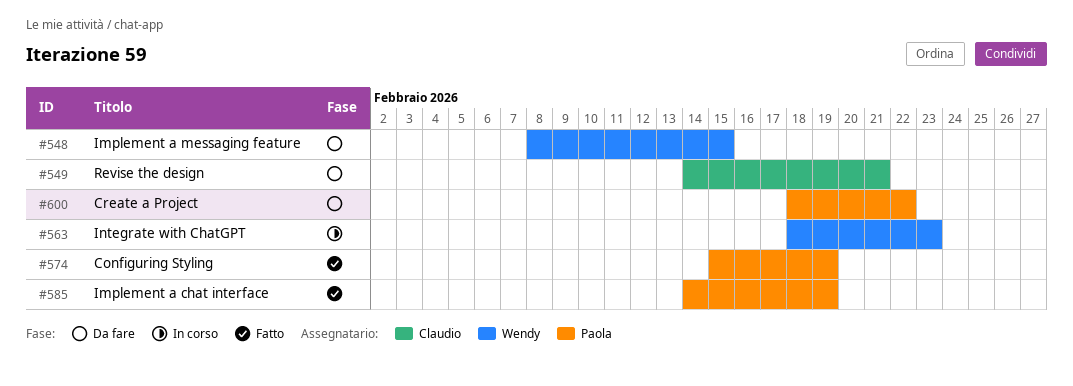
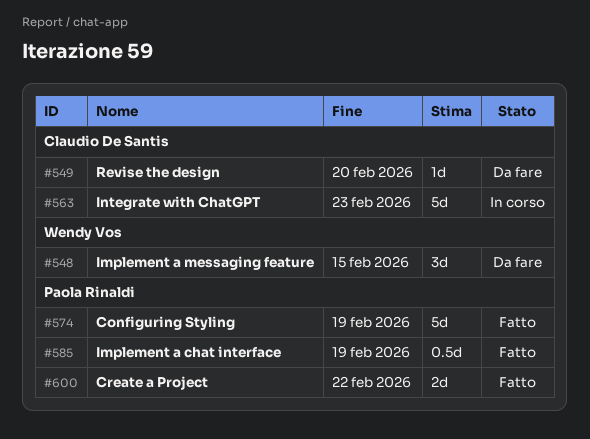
#549, due: Feb 21 -> Feb 20
#563, owner: Wendy Vos -> Claudio De Santis
#600, status: Da fare -> Fatto

